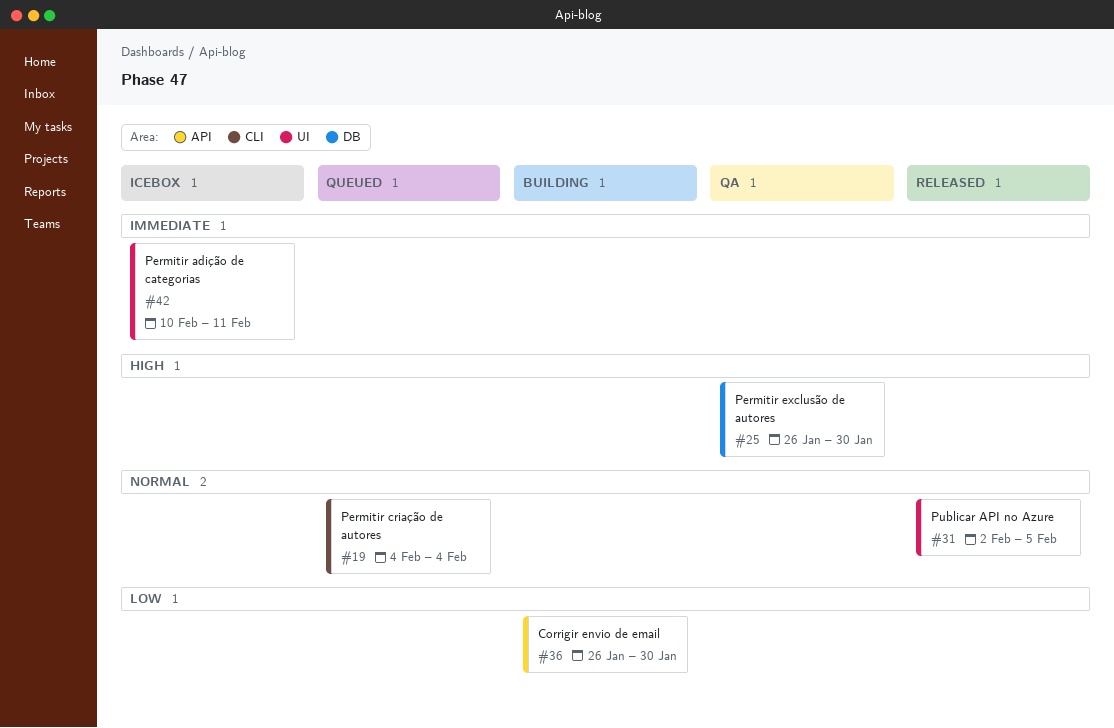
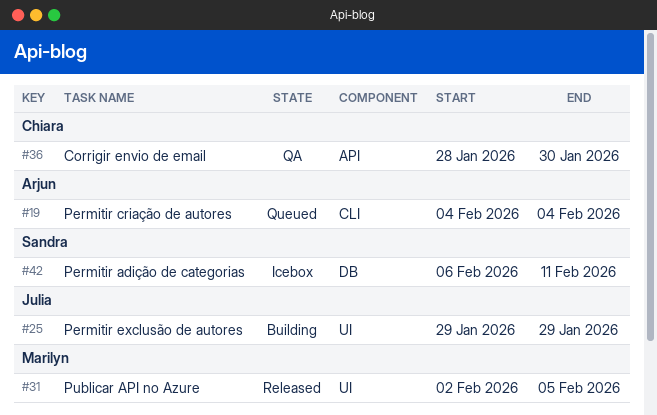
#25, status: QA -> Building
#25, label: DB -> UI
#25, start: Jan 26 -> Jan 29
#25, due: Jan 30 -> Jan 29
#36, status: Building -> QA
#36, start: Jan 26 -> Jan 28
#42, label: UI -> DB
#42, start: Feb 10 -> Feb 6

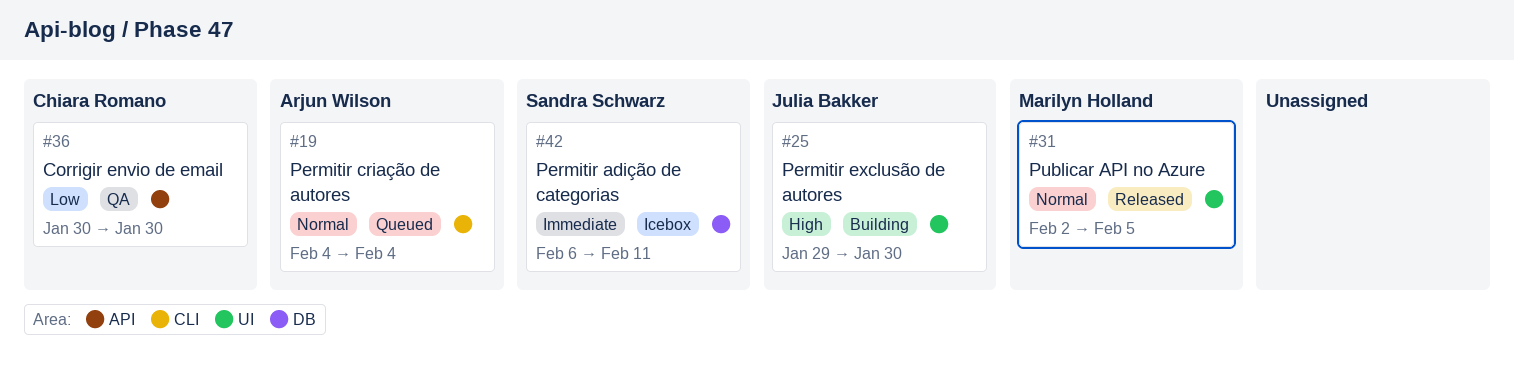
#25, due: Jan 29 -> Jan 30
#36, start: Jan 28 -> Jan 30

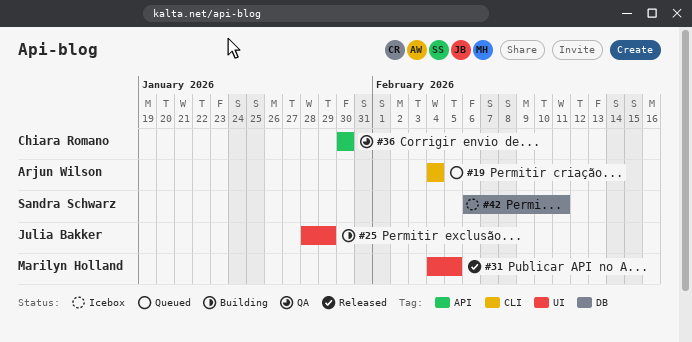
#25, start: Jan 29 -> Jan 28
#25, due: Jan 30 -> Jan 29
#31, start: Feb 2 -> Feb 4

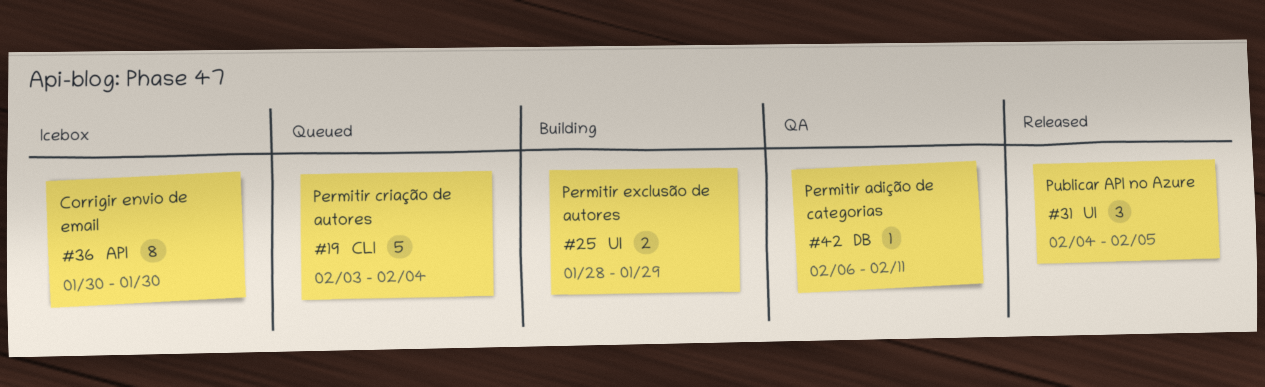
#19, start: Feb 4 -> Feb 3
#36, status: QA -> Icebox
#42, status: Icebox -> QA

